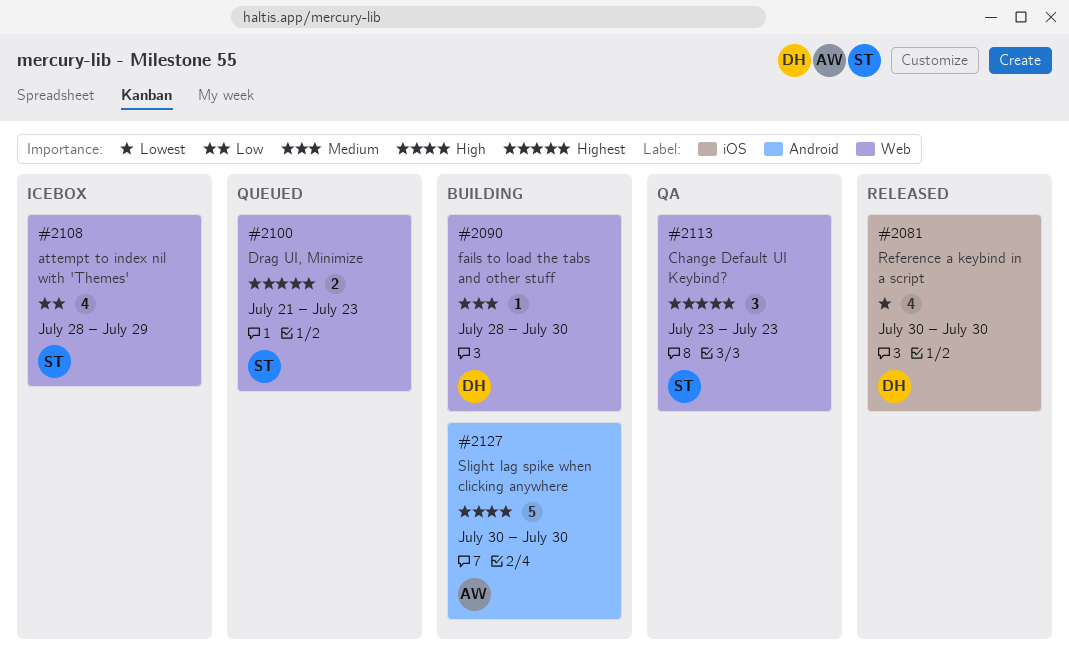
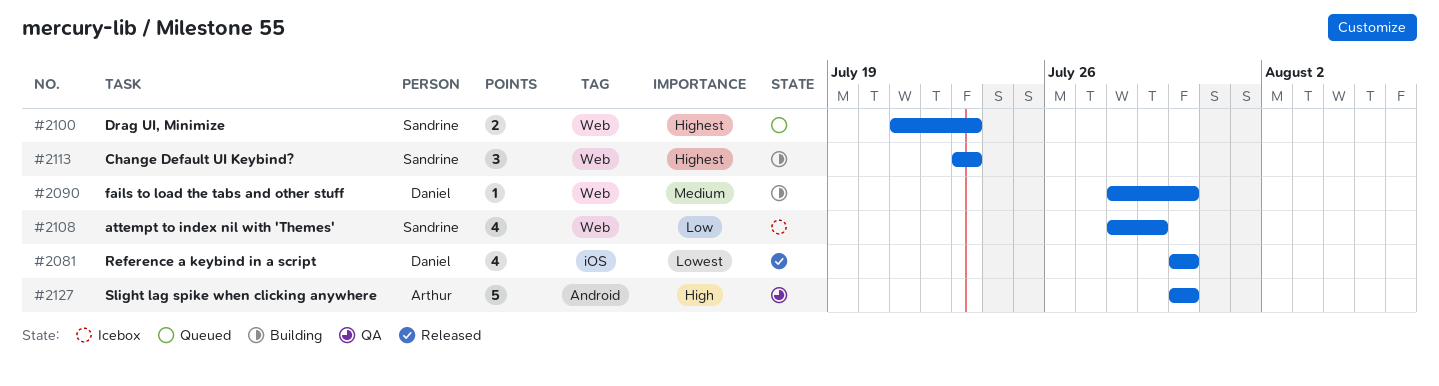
#2113, status: QA -> Building
#2127, status: Building -> QA

